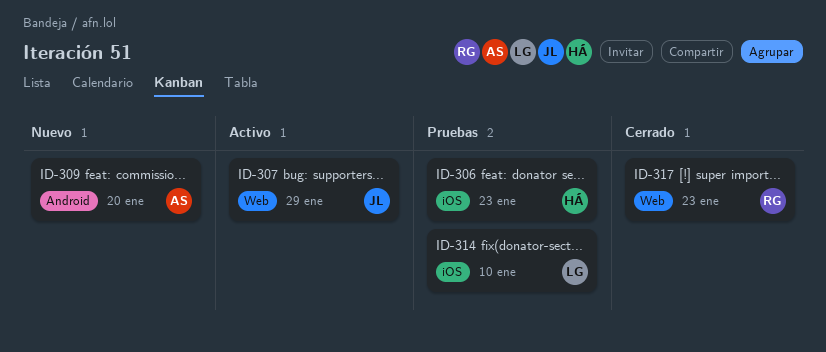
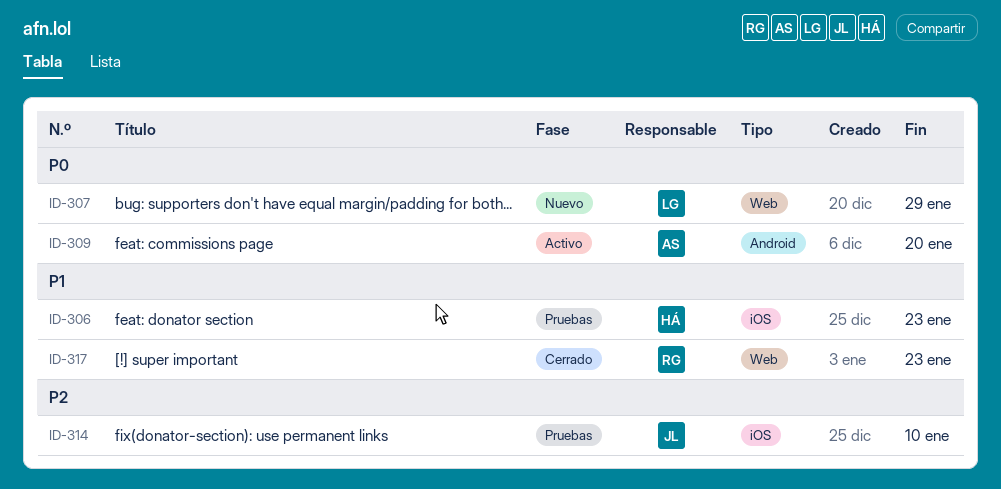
ID-307, status: Activo -> Nuevo
ID-307, owner: JL -> LG
ID-309, status: Nuevo -> Activo
ID-314, owner: LG -> JL

